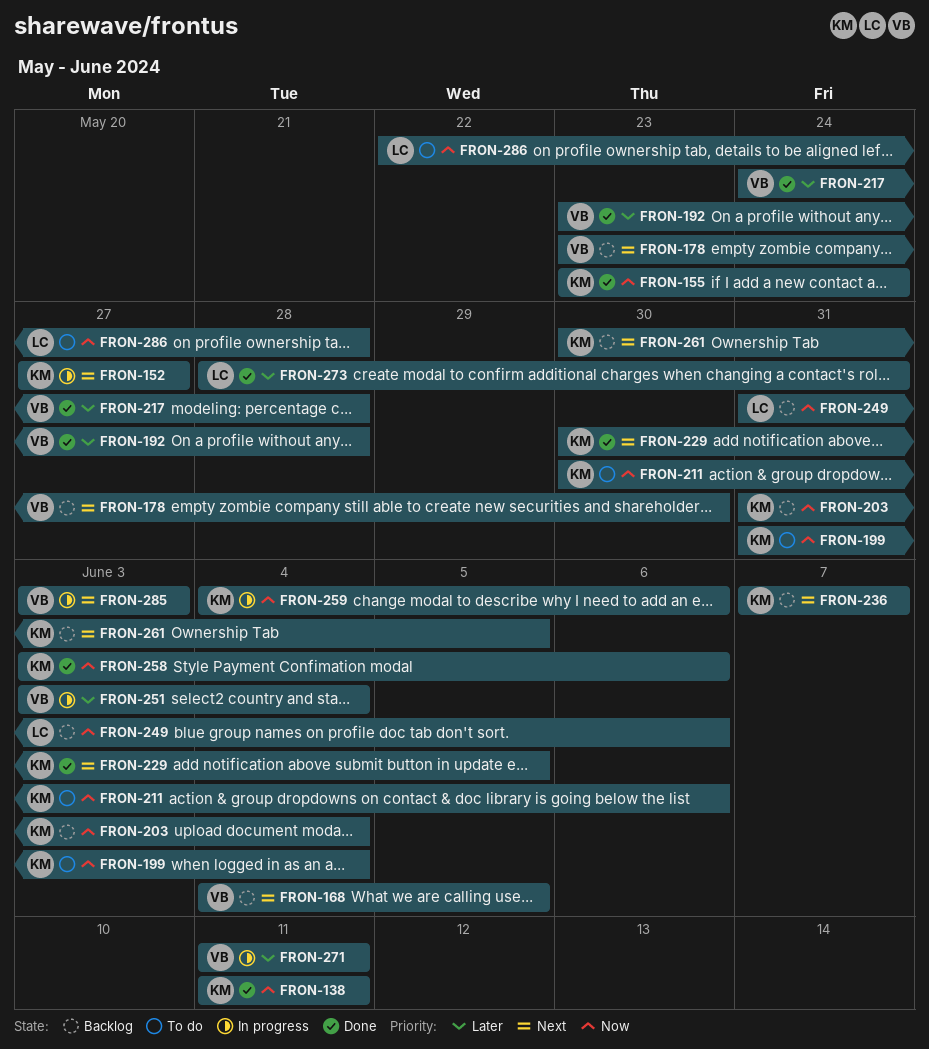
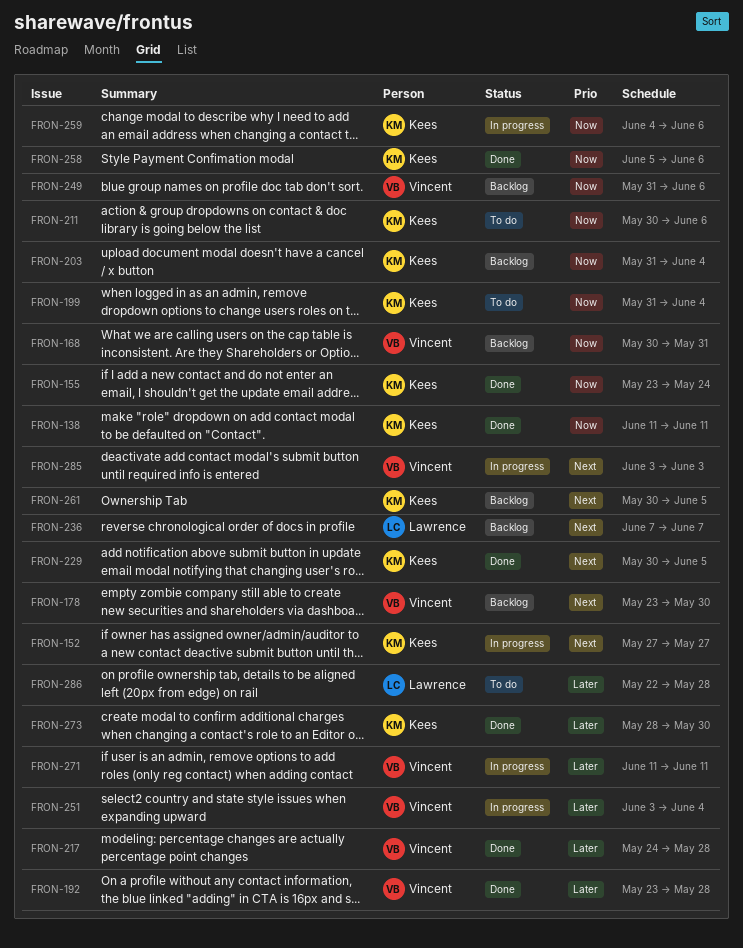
FRON-168, priority: Next -> Now
FRON-168, start: Jun 4 -> May 30
FRON-168, due: Jun 5 -> May 31
FRON-236, owner: Kees -> Lawrence
FRON-249, owner: Lawrence -> Vincent
FRON-258, start: Jun 3 -> Jun 5
FRON-273, owner: Lawrence -> Kees
FRON-273, due: May 31 -> May 30
FRON-286, priority: Now -> Later

